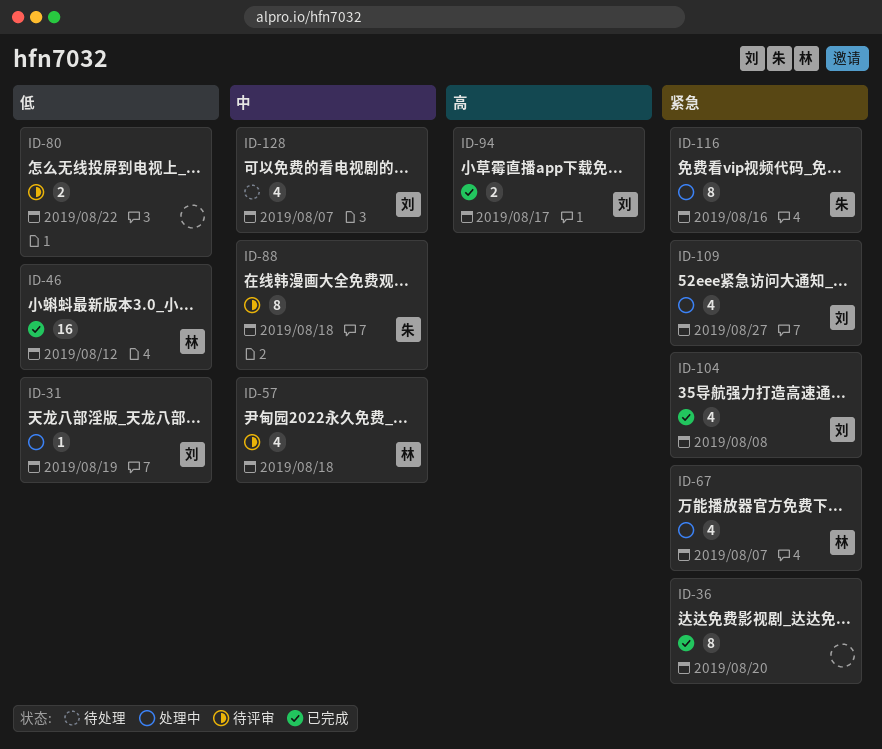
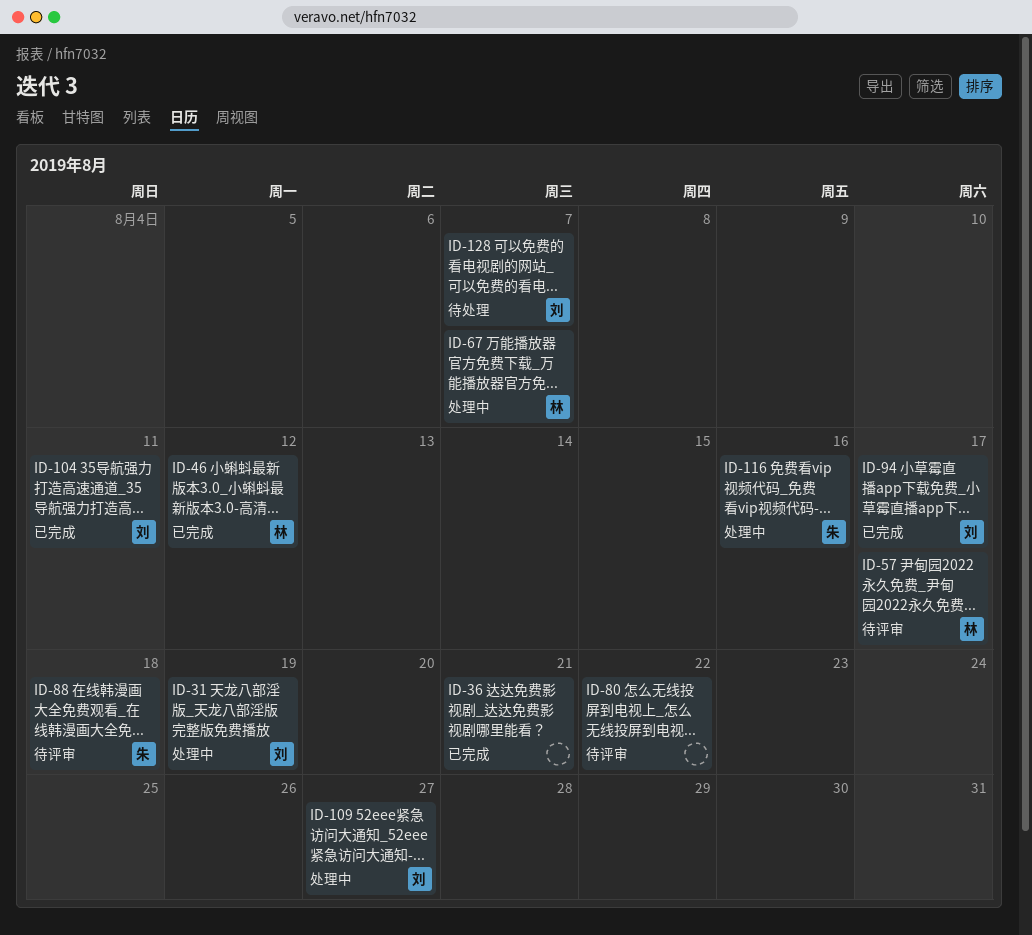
ID-36, due: Aug 20 -> Aug 21
ID-57, due: Aug 18 -> Aug 17
ID-104, due: Aug 8 -> Aug 11

